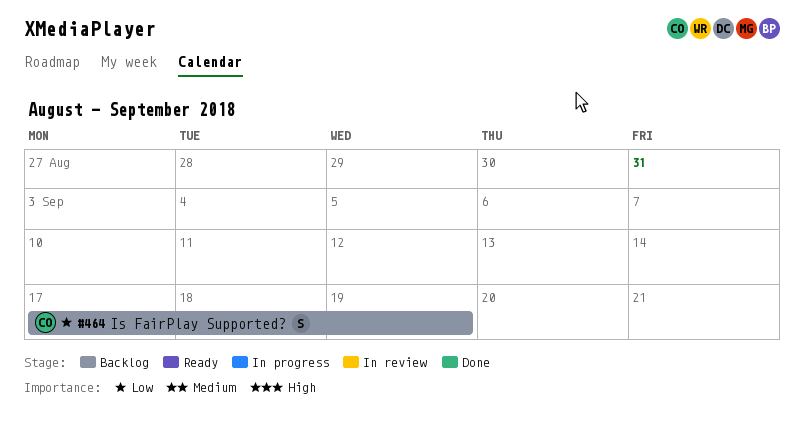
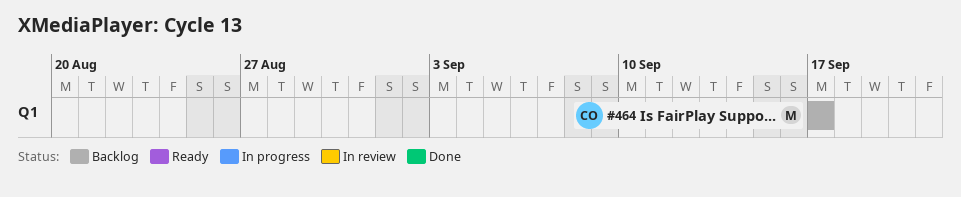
#464, estimate: S -> M
#464, due: Sep 19 -> Sep 17

